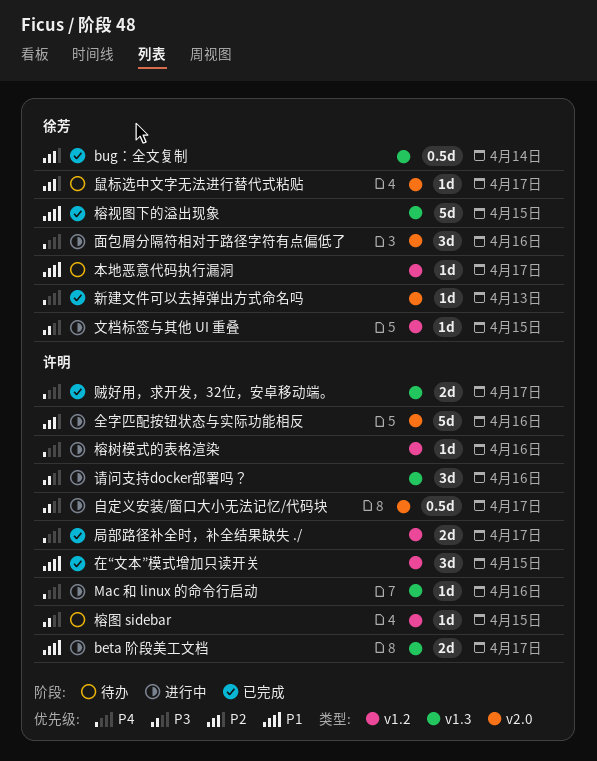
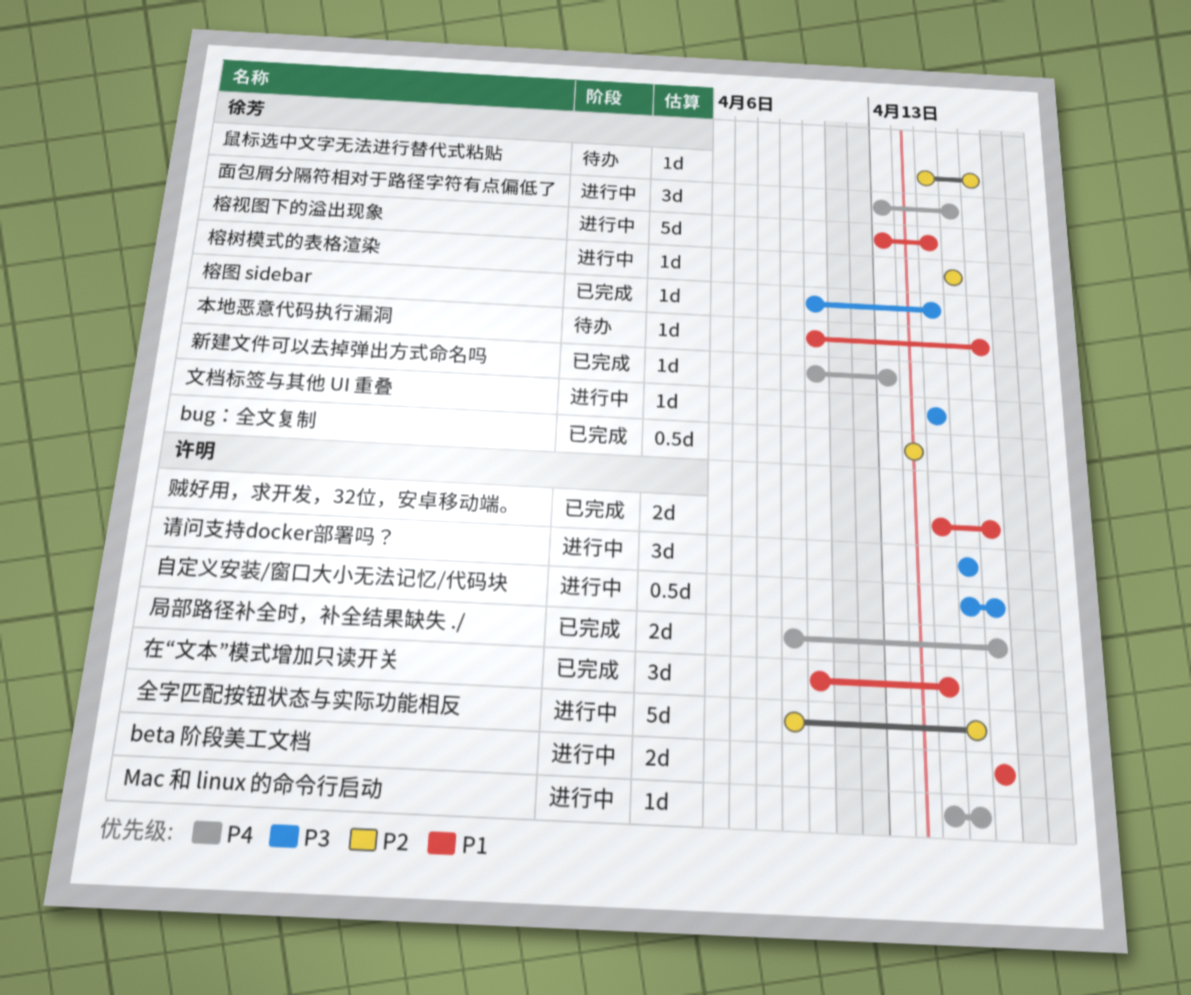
榕图 sidebar, status: 待办 -> 已完成
榕图 sidebar, owner: 许明 -> 徐芳
榕树模式的表格渲染, owner: 许明 -> 徐芳
榕树模式的表格渲染, priority: P4 -> P2
榕视图下的溢出现象, status: 已完成 -> 进行中
贼好用，求开发，32位，安卓移动端。, priority: P4 -> P1

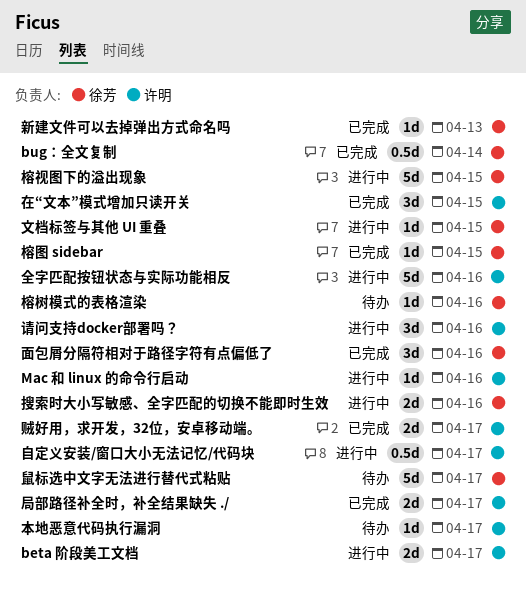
搜索时大小写敏感、全字匹配的切换不能即时生效: none -> present
本地恶意代码执行漏洞, owner: 徐芳 -> 许明
榕树模式的表格渲染, status: 进行中 -> 待办
面包屑分隔符相对于路径字符有点偏低了, status: 进行中 -> 已完成
鼠标选中文字无法进行替代式粘贴, estimate: 1d -> 5d

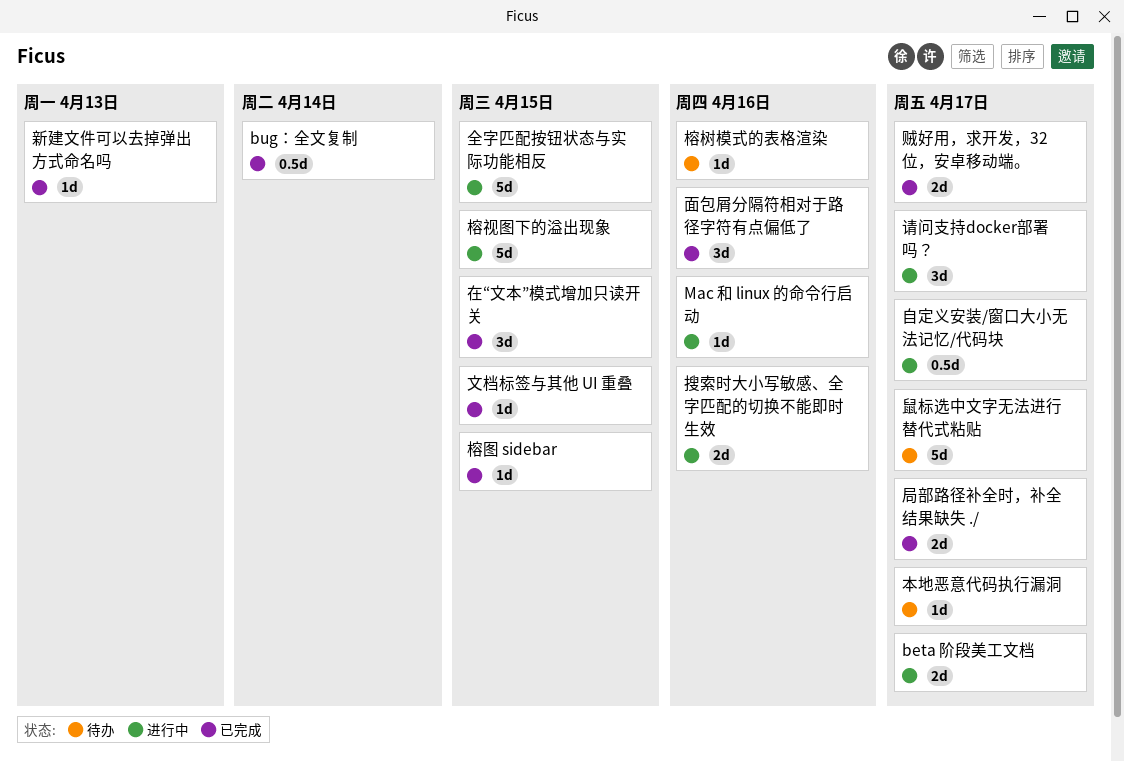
全字匹配按钮状态与实际功能相反, due: Apr 16 -> Apr 15
文档标签与其他 UI 重叠, status: 进行中 -> 已完成
请问支持docker部署吗？, due: Apr 16 -> Apr 17

